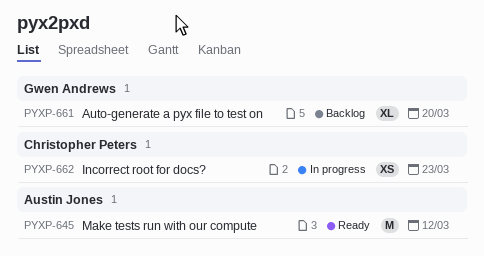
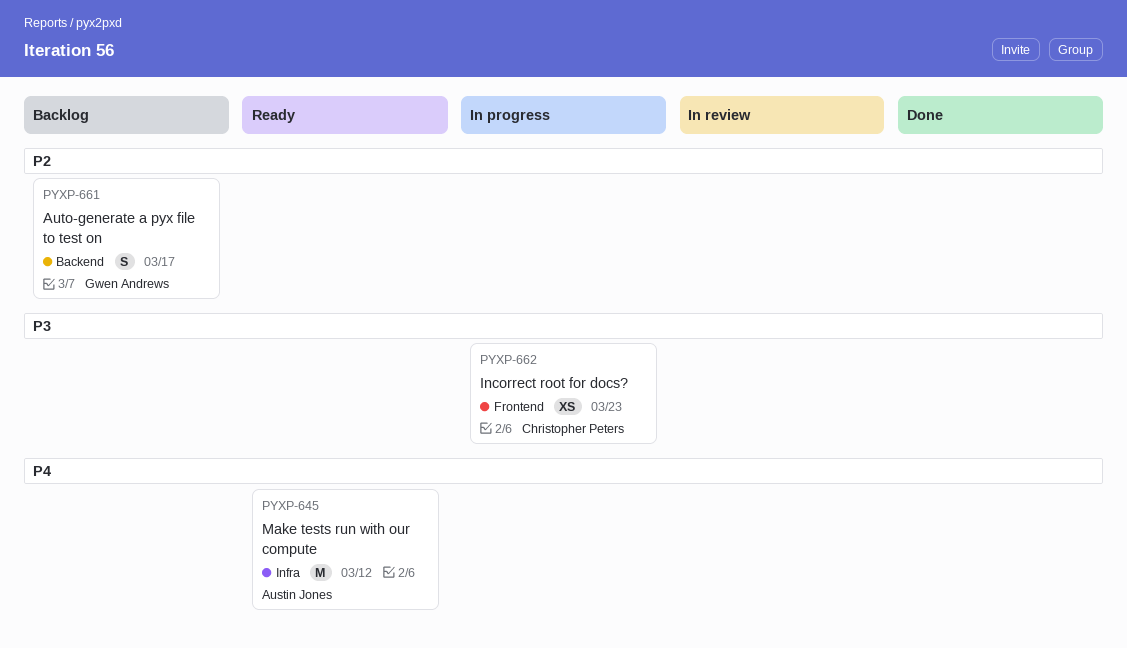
PYXP-661, estimate: XL -> S
PYXP-661, due: Mar 20 -> Mar 17

